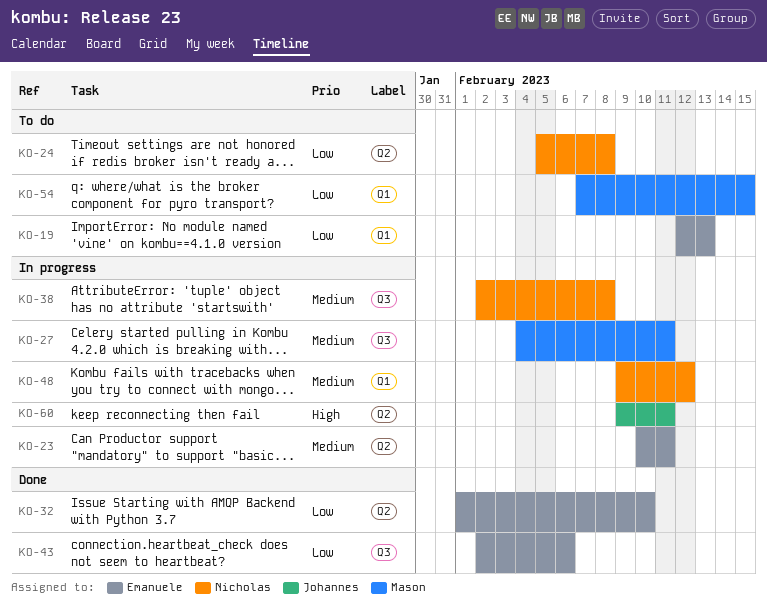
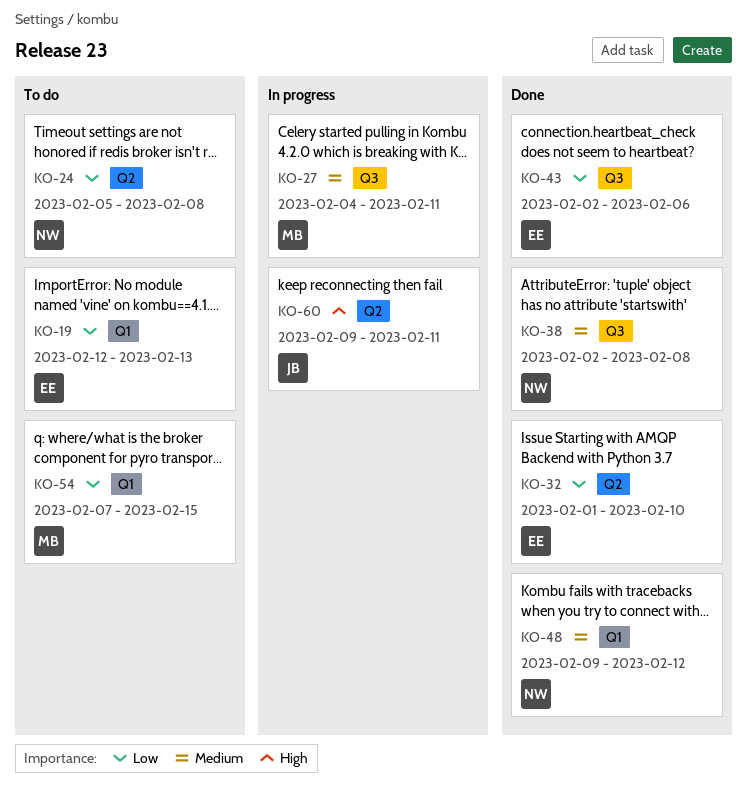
KO-23: present -> none
KO-38, status: In progress -> Done
KO-48, status: In progress -> Done

